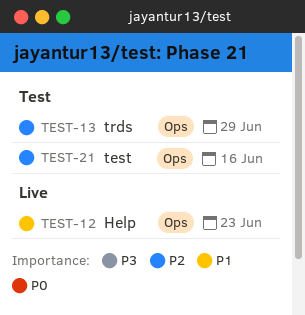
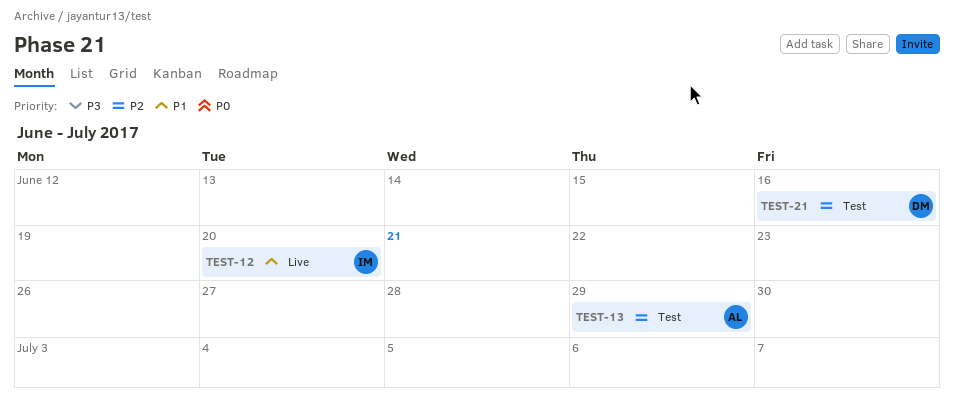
TEST-12, due: Jun 23 -> Jun 20

